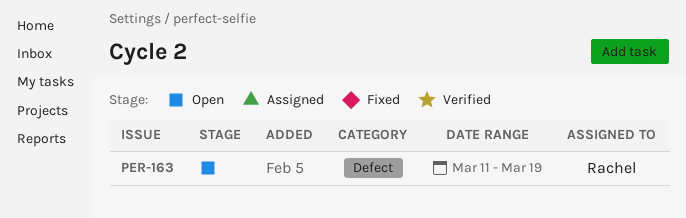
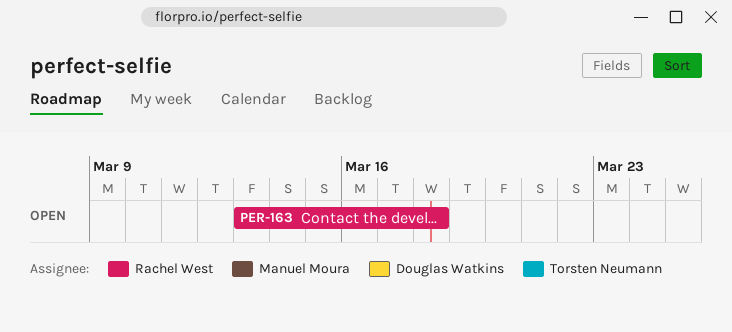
PER-163, start: Mar 11 -> Mar 13
PER-163, due: Mar 19 -> Mar 18

